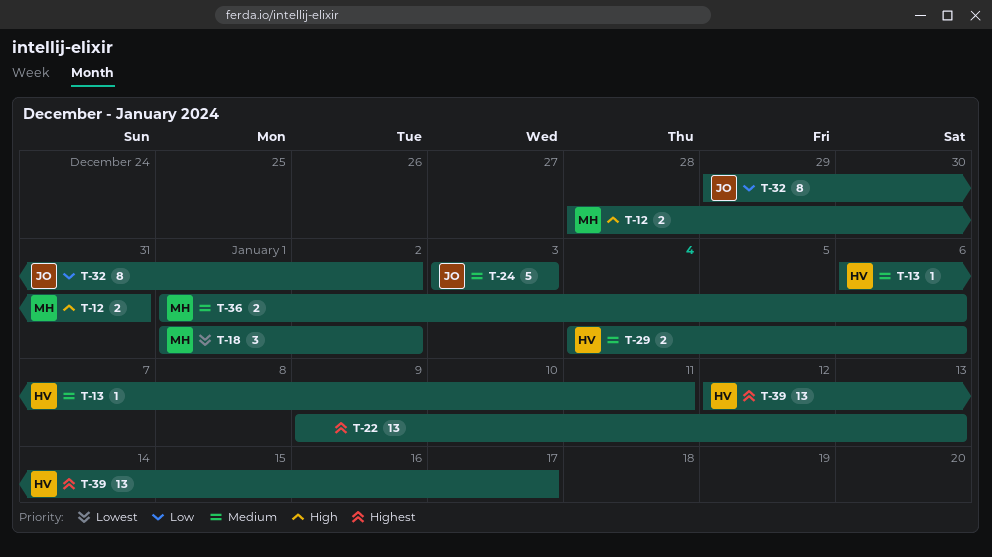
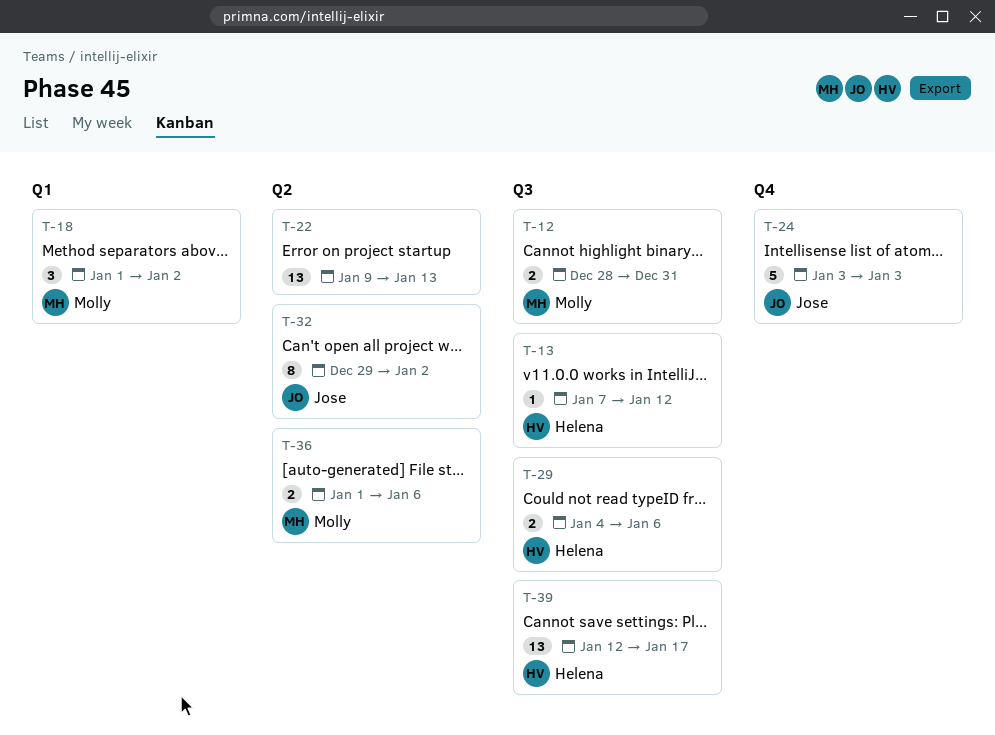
T-13, start: Jan 6 -> Jan 7
T-13, due: Jan 11 -> Jan 12

